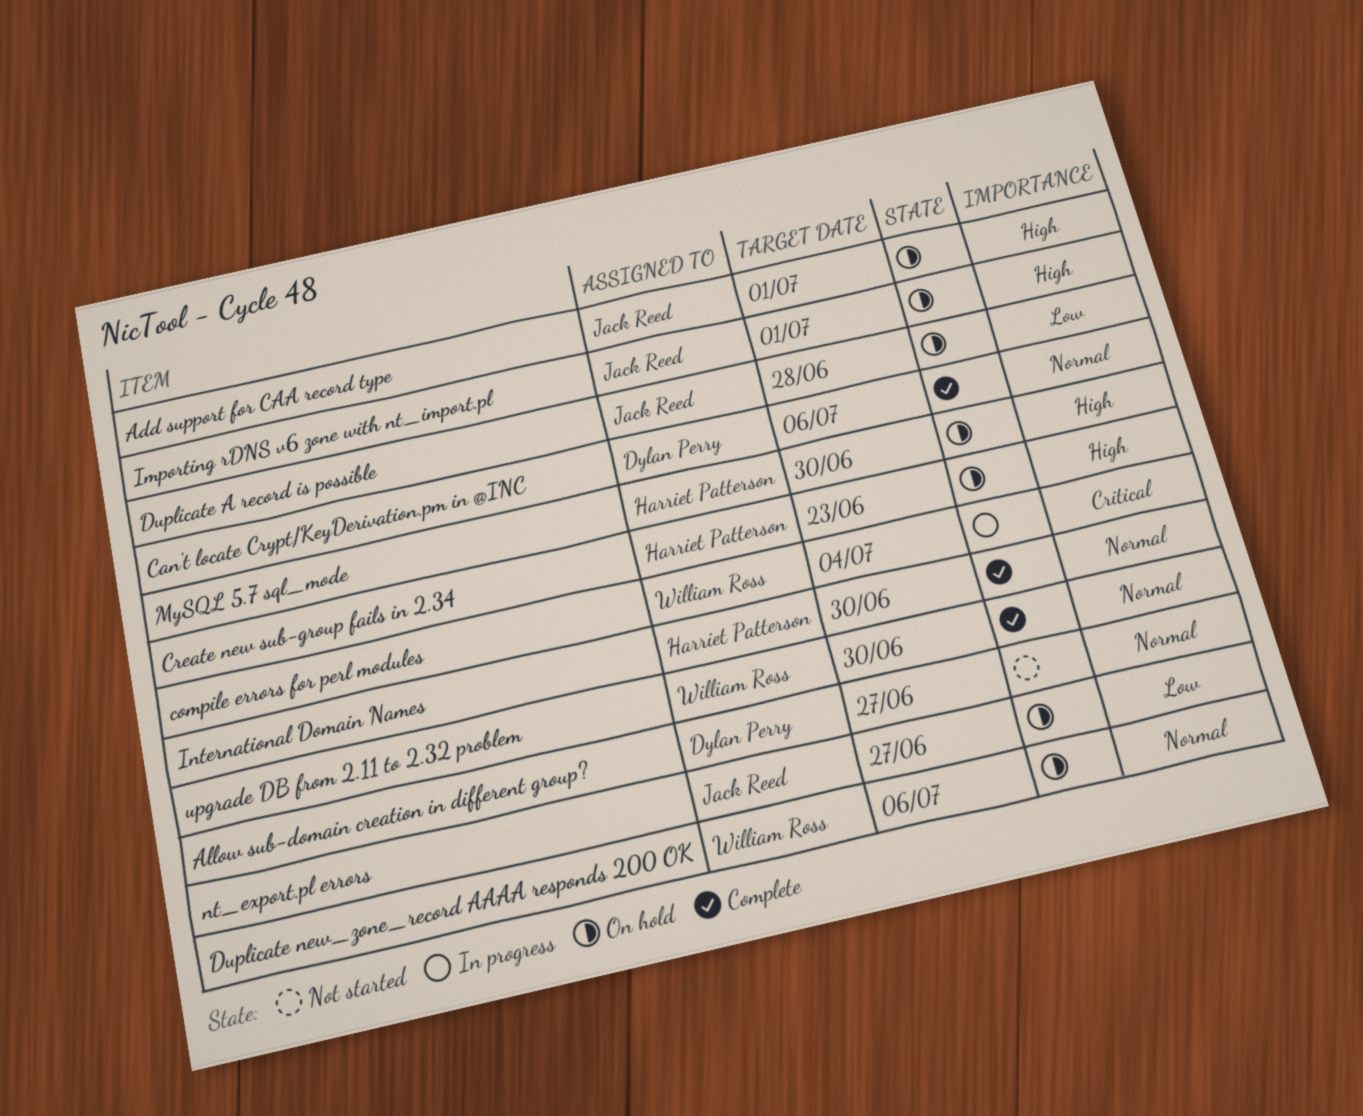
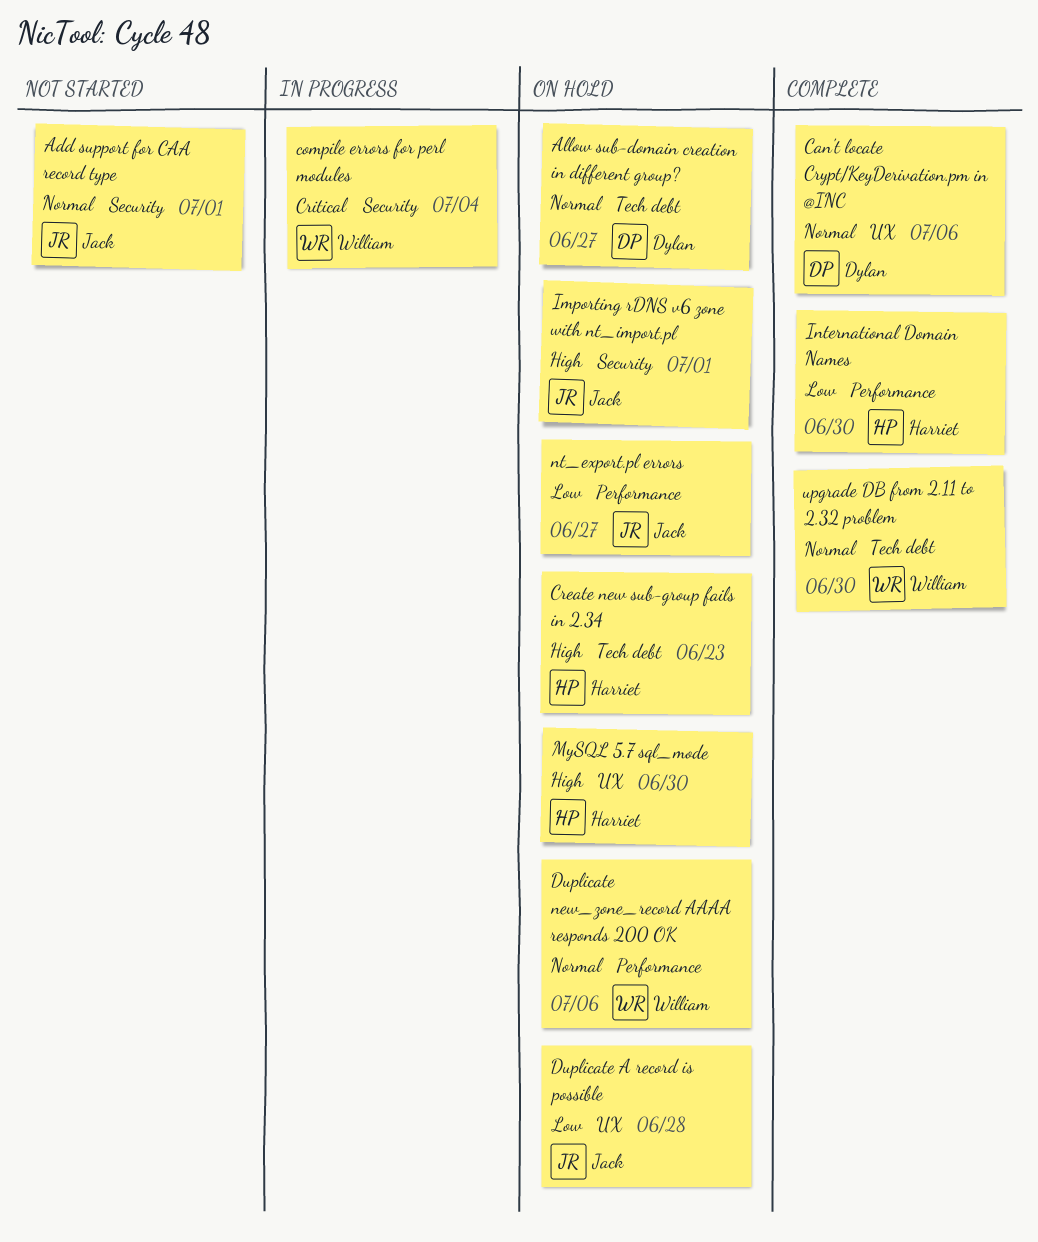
Add support for CAA record type, status: On hold -> Not started
Add support for CAA record type, priority: High -> Normal
Allow sub-domain creation in different group?, status: Not started -> On hold
International Domain Names, priority: Normal -> Low

